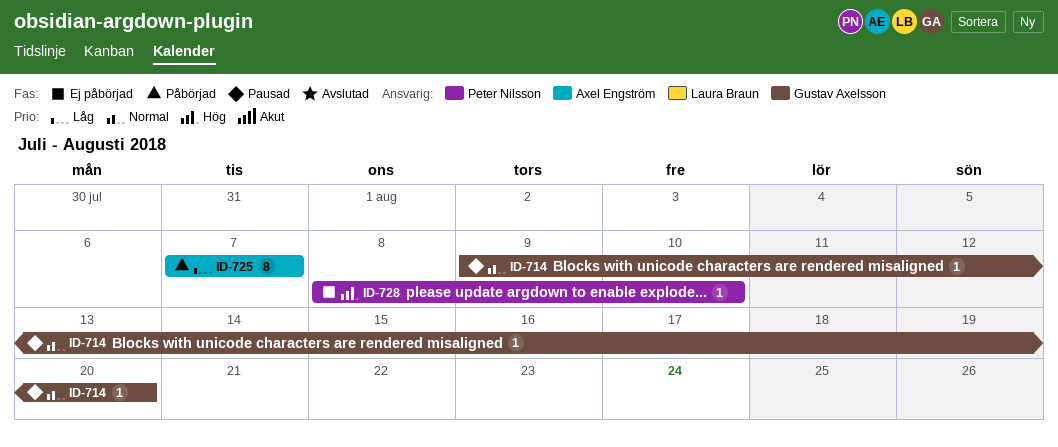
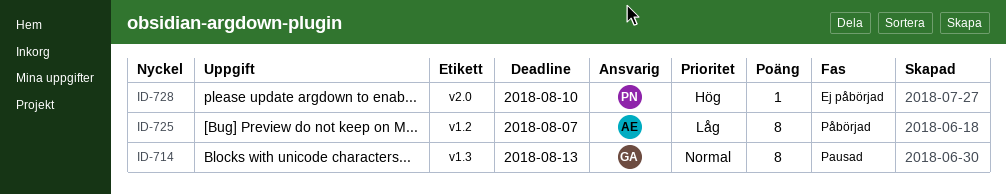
ID-714, estimate: 1 -> 8
ID-714, due: Aug 20 -> Aug 13

